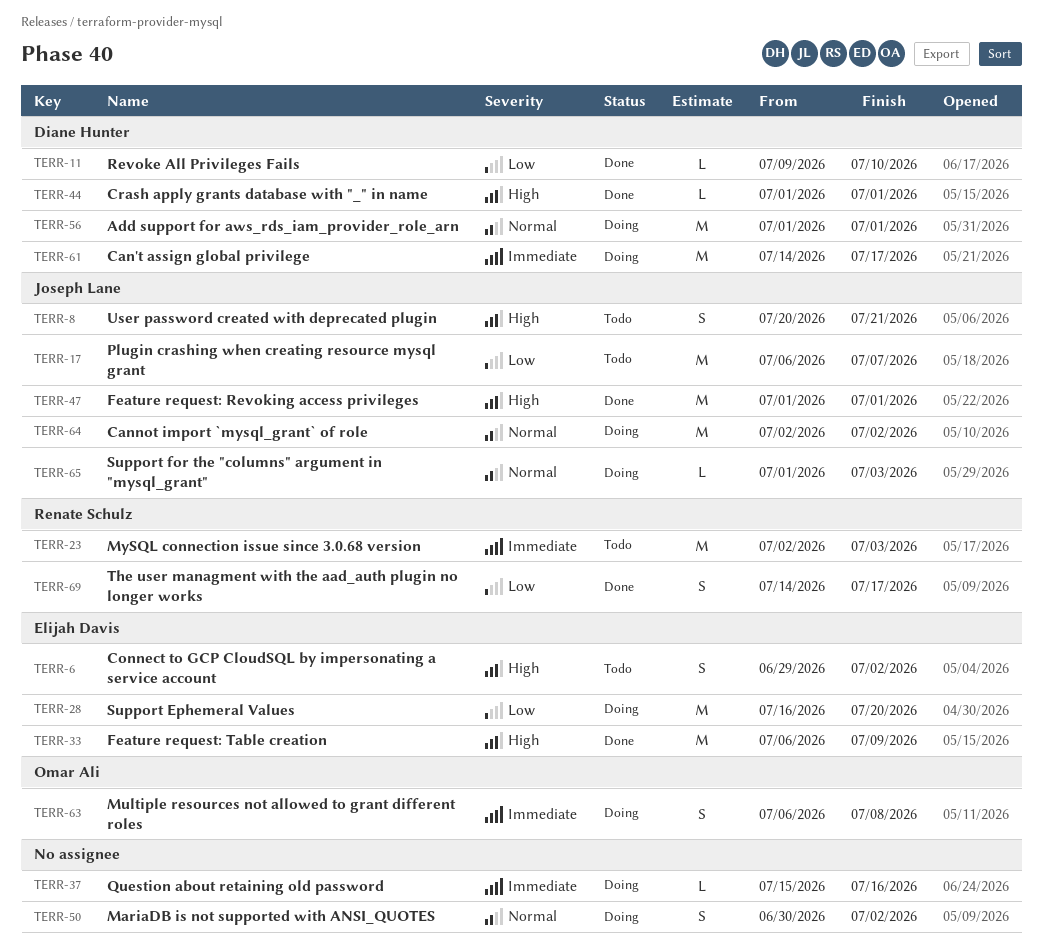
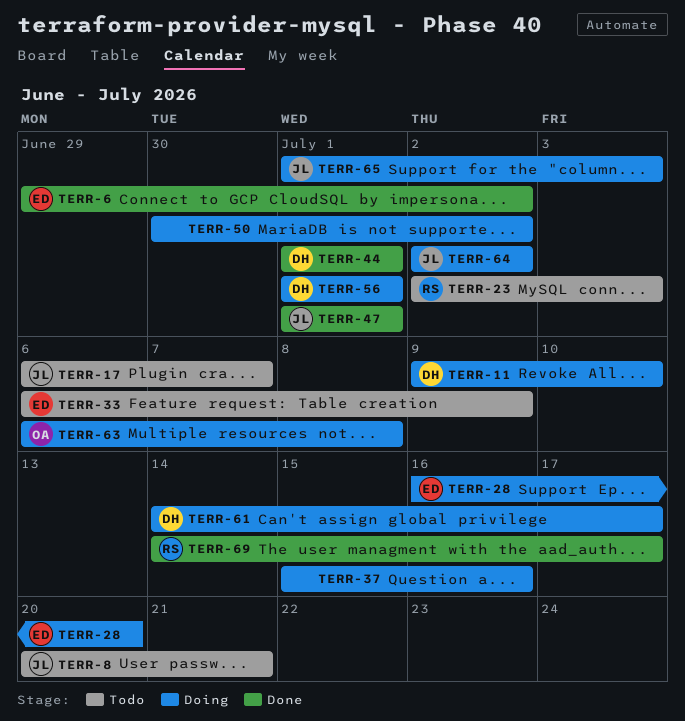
TERR-6, status: Todo -> Done
TERR-11, status: Done -> Doing
TERR-33, status: Done -> Todo

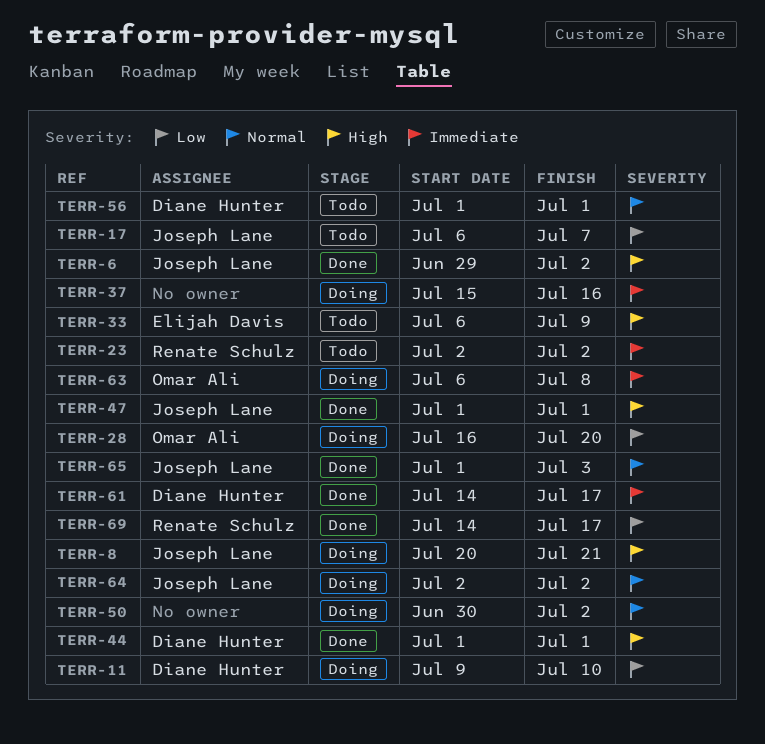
TERR-6, owner: Elijah Davis -> Joseph Lane
TERR-8, status: Todo -> Doing
TERR-23, due: Jul 3 -> Jul 2
TERR-28, owner: Elijah Davis -> Omar Ali
TERR-56, status: Doing -> Todo
TERR-61, status: Doing -> Done
TERR-65, status: Doing -> Done

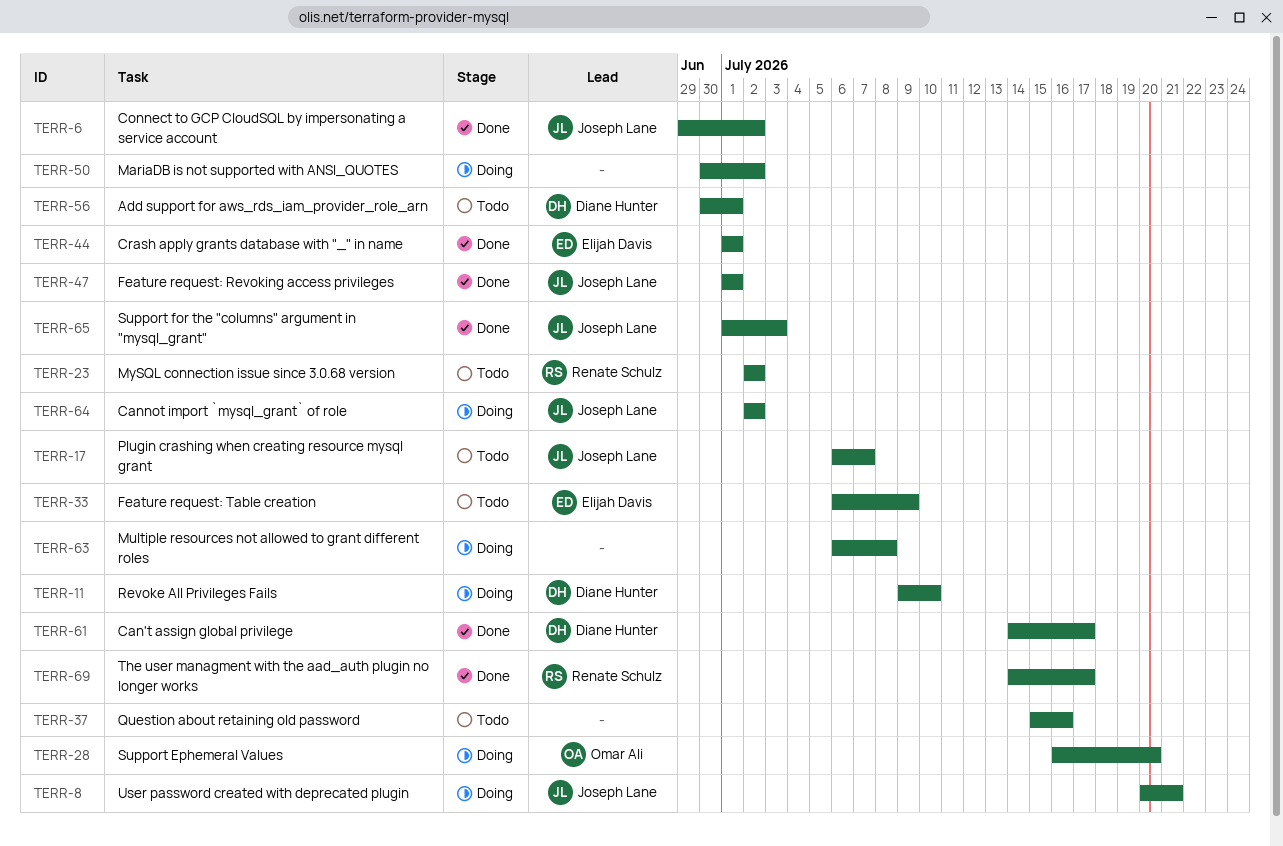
TERR-37, status: Doing -> Todo
TERR-44, owner: Diane Hunter -> Elijah Davis
TERR-56, start: Jul 1 -> Jun 30
TERR-63, owner: Omar Ali -> none

